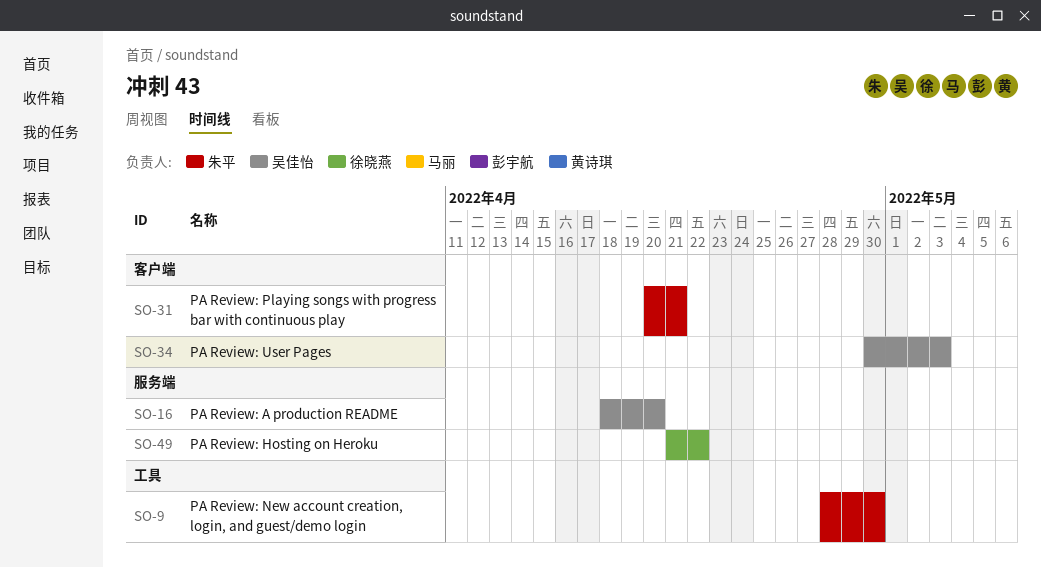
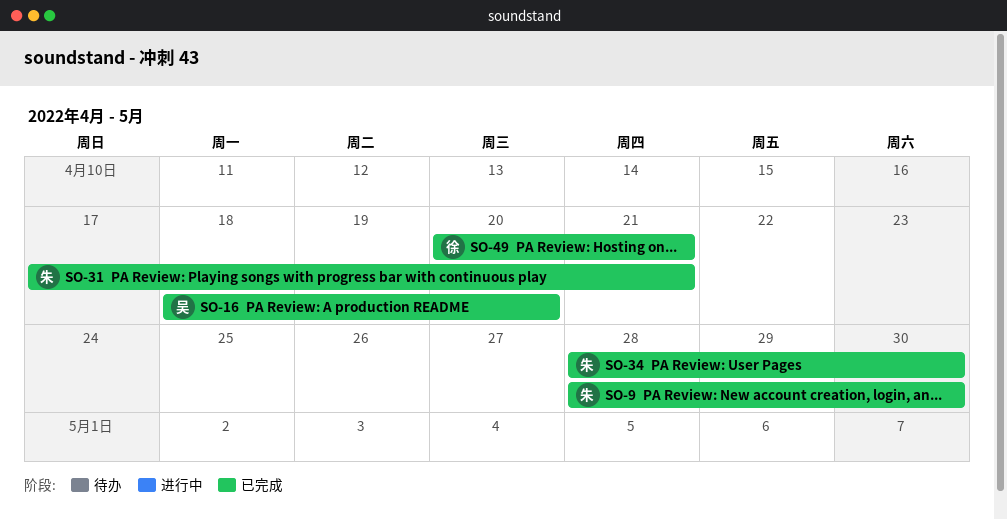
SO-31, start: Apr 20 -> Apr 17
SO-34, owner: 吴佳怡 -> 朱平
SO-34, start: Apr 30 -> Apr 28
SO-34, due: May 3 -> Apr 30
SO-49, start: Apr 21 -> Apr 20
SO-49, due: Apr 22 -> Apr 21

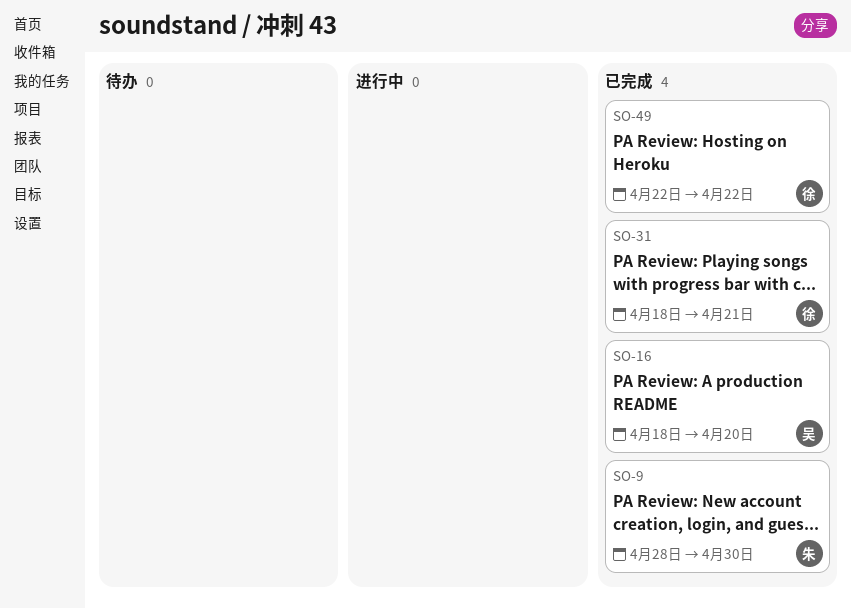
SO-31, owner: 朱 -> 徐
SO-31, start: Apr 17 -> Apr 18
SO-34: present -> none
SO-49, start: Apr 20 -> Apr 22
SO-49, due: Apr 21 -> Apr 22

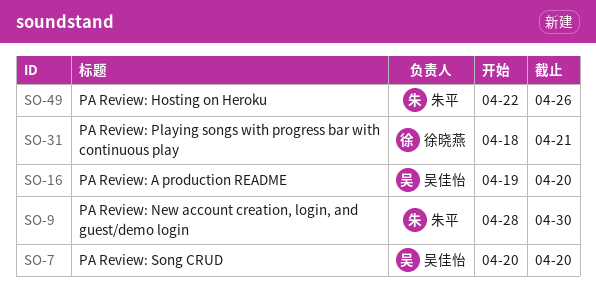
SO-7: none -> present
SO-16, start: Apr 18 -> Apr 19
SO-49, owner: 徐晓燕 -> 朱平
SO-49, due: Apr 22 -> Apr 26

